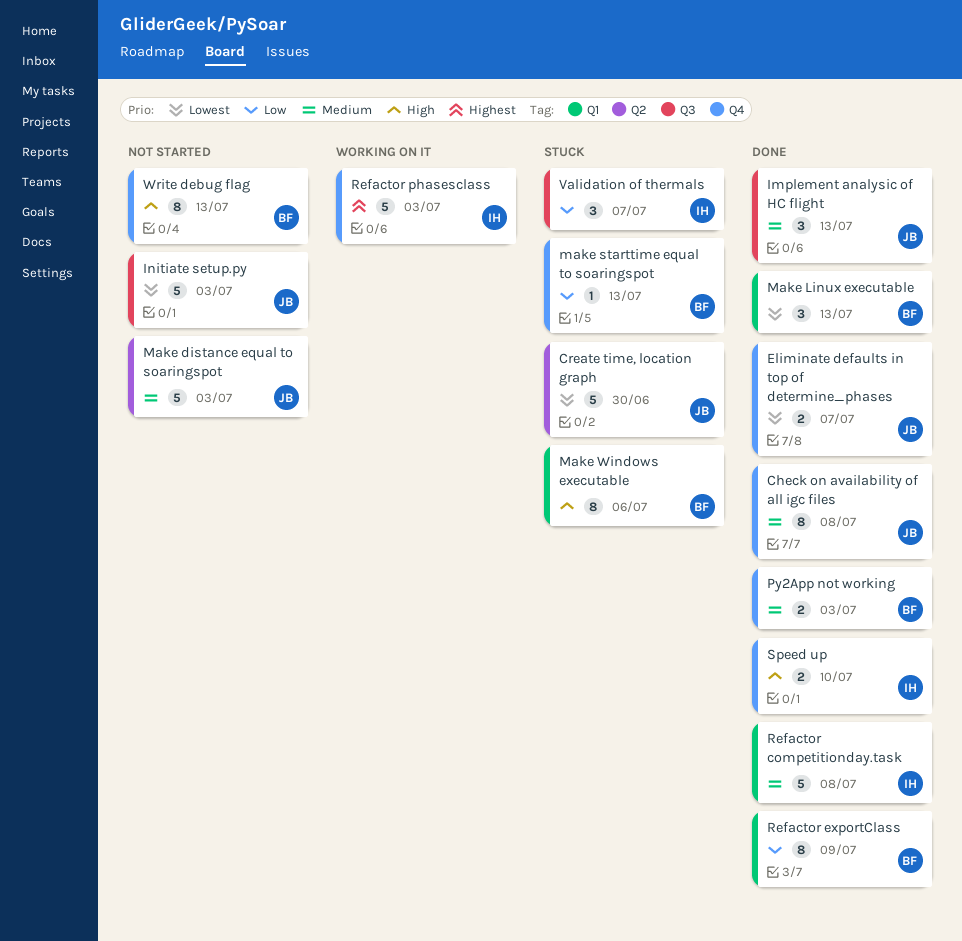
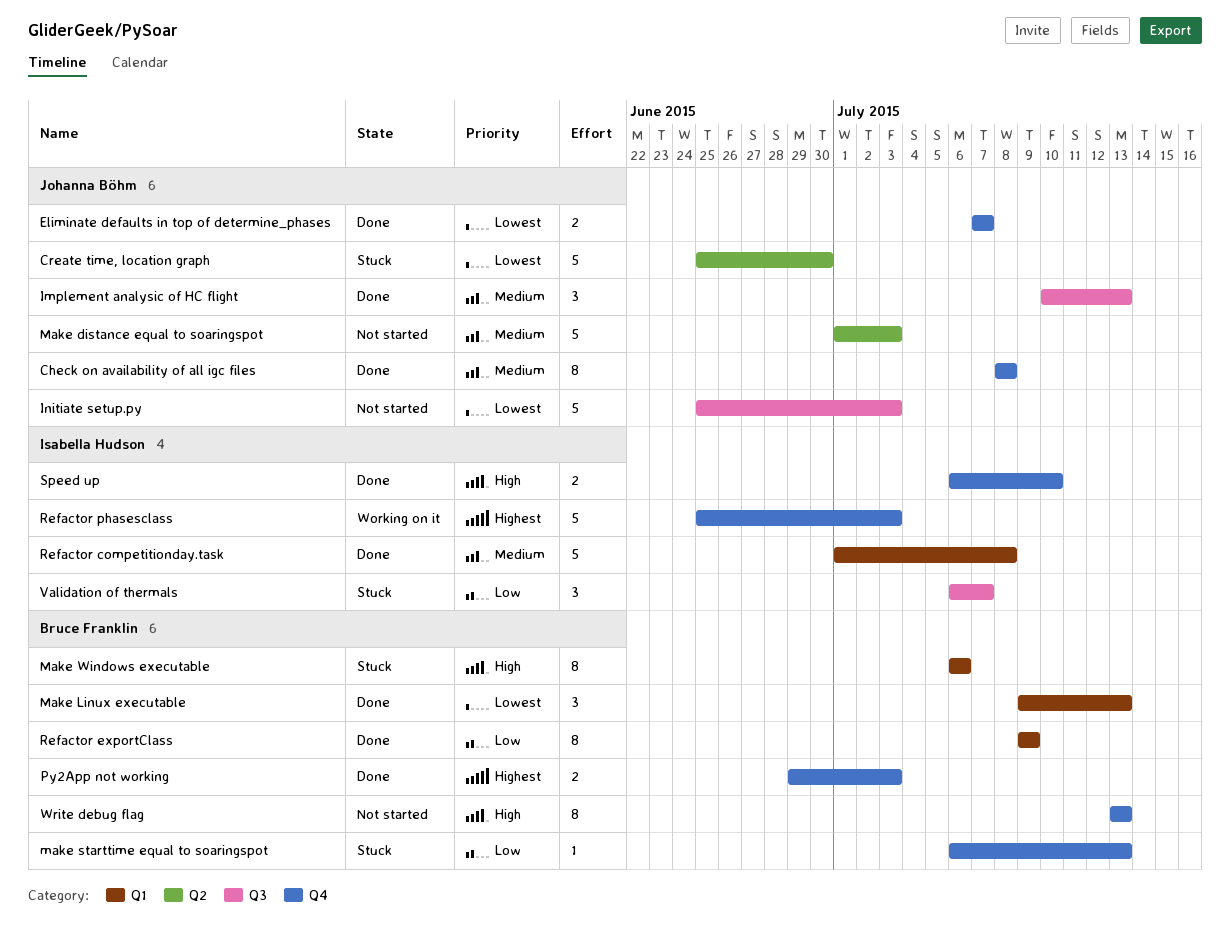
Py2App not working, priority: Medium -> Highest

